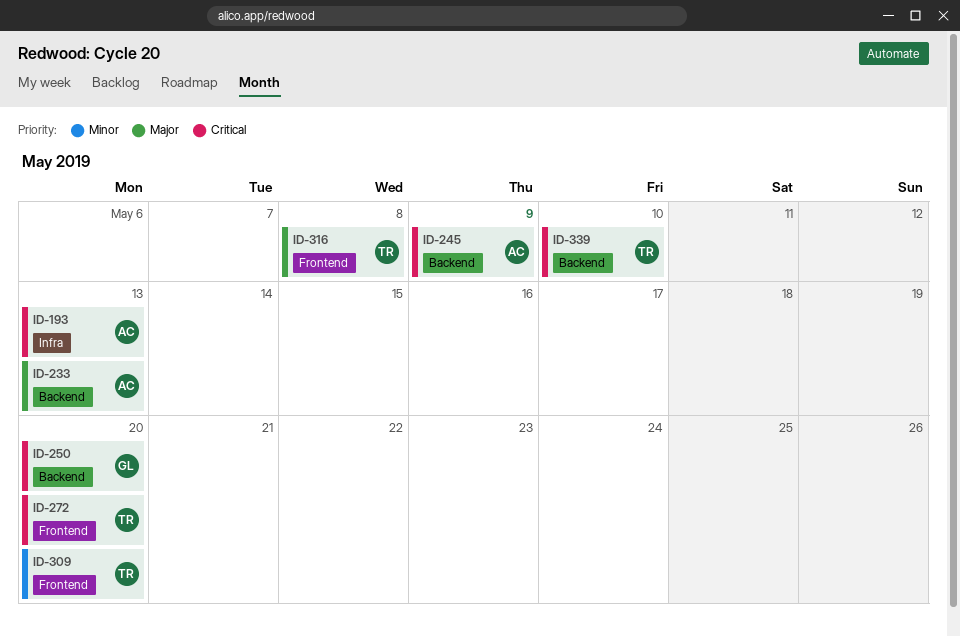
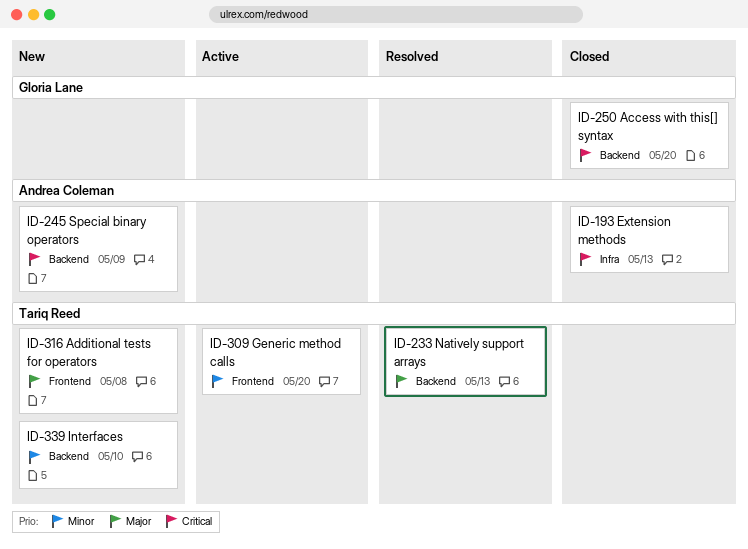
ID-233, owner: Andrea Coleman -> Tariq Reed
ID-272: present -> none
ID-339, priority: Critical -> Minor

